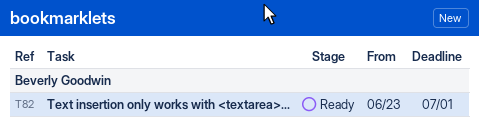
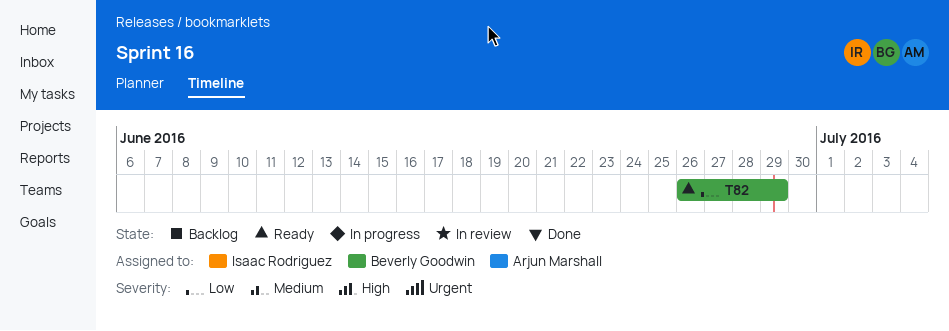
T82, start: Jun 23 -> Jun 26
T82, due: Jul 1 -> Jun 29

